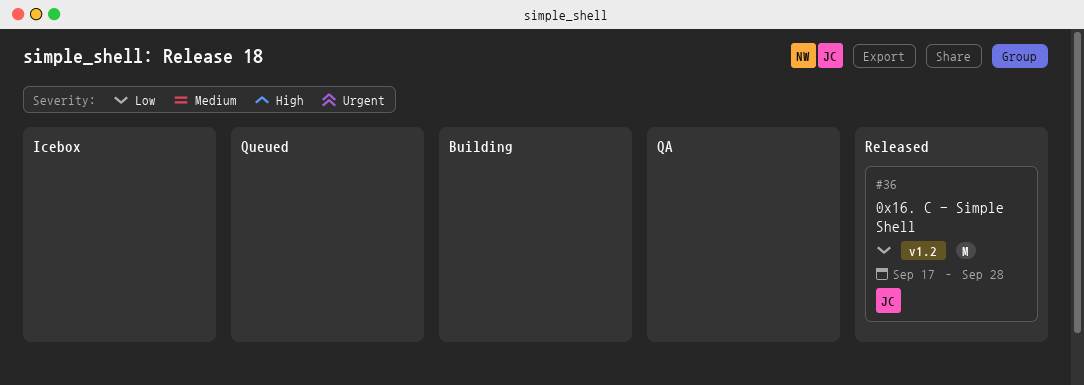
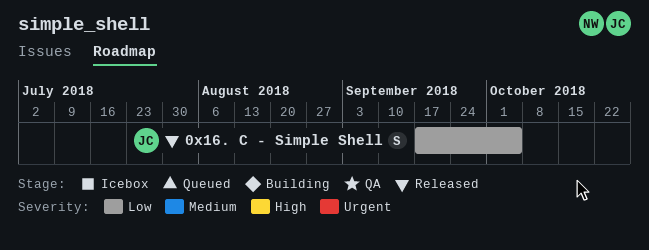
0x16. C - Simple Shell, estimate: M -> S
0x16. C - Simple Shell, due: Sep 28 -> Oct 5

